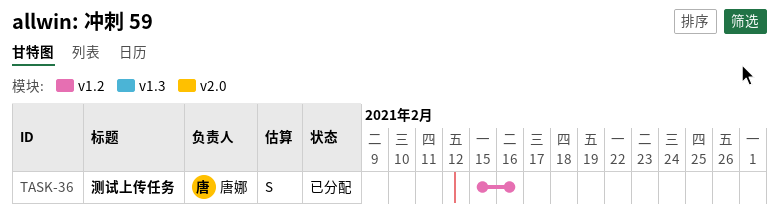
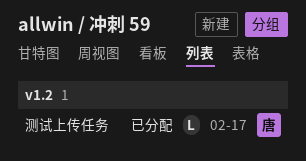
测试上传任务, estimate: S -> L
测试上传任务, due: Feb 16 -> Feb 17

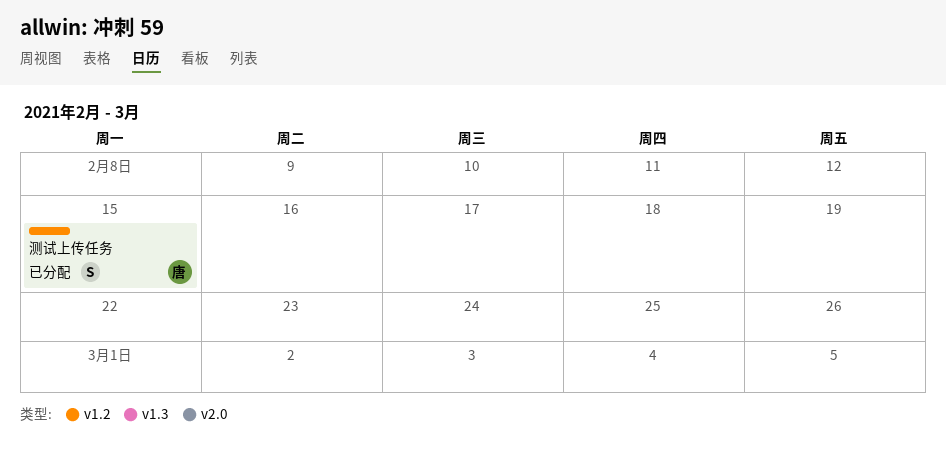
测试上传任务, estimate: L -> S
测试上传任务, due: Feb 17 -> Feb 15

